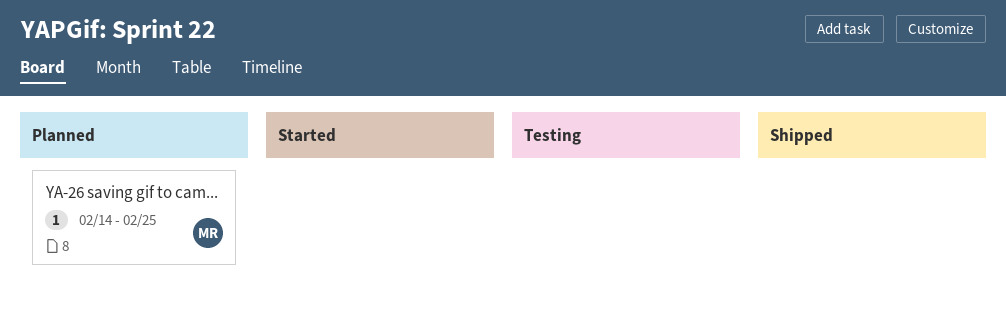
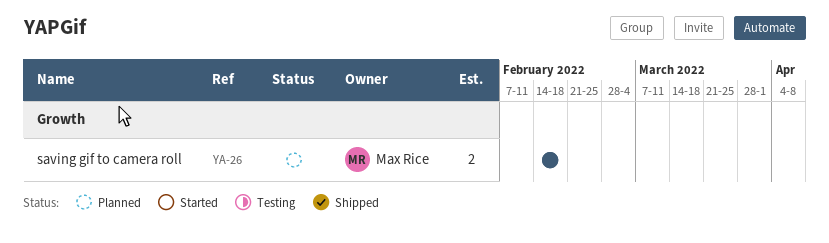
YA-26, estimate: 1 -> 2
YA-26, due: Feb 25 -> Feb 18

